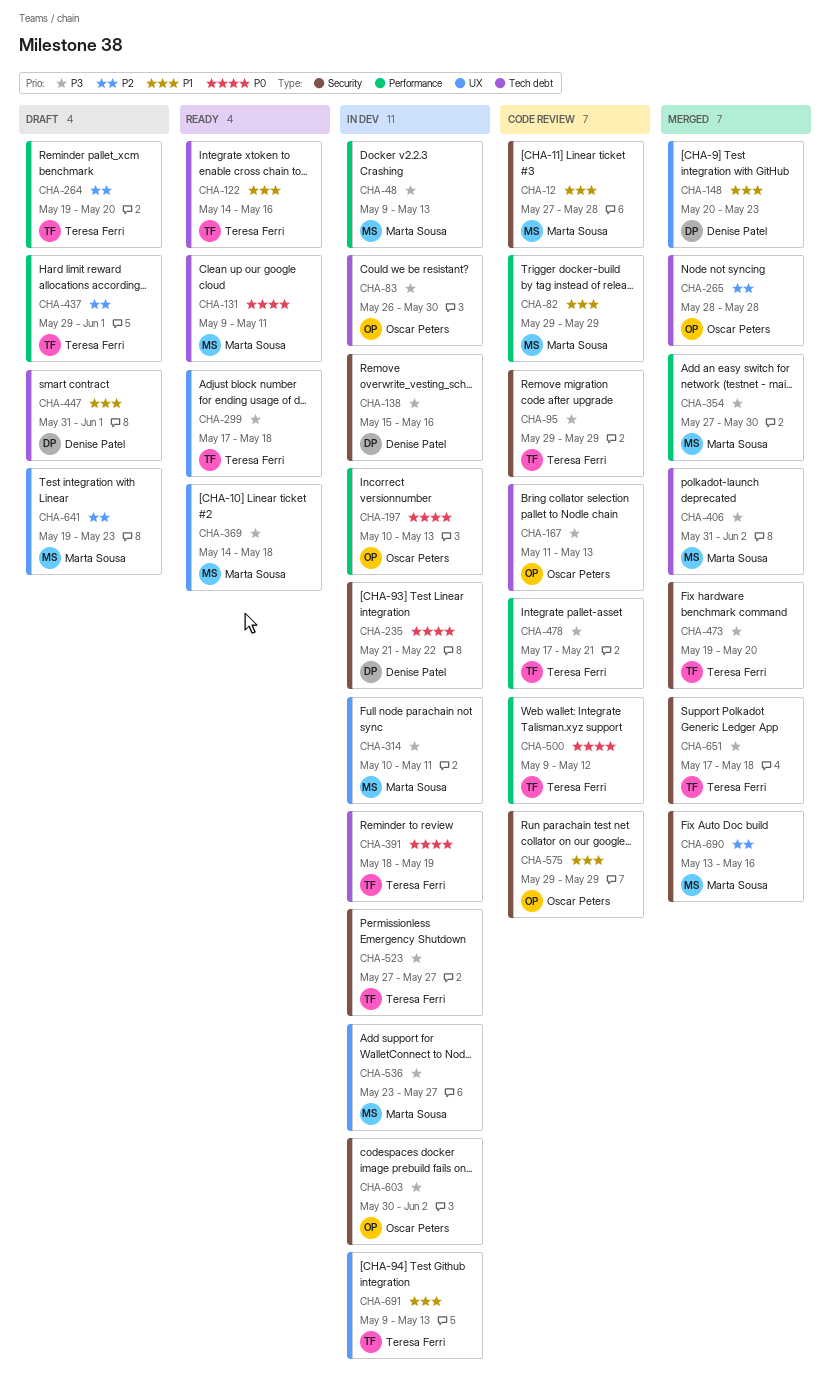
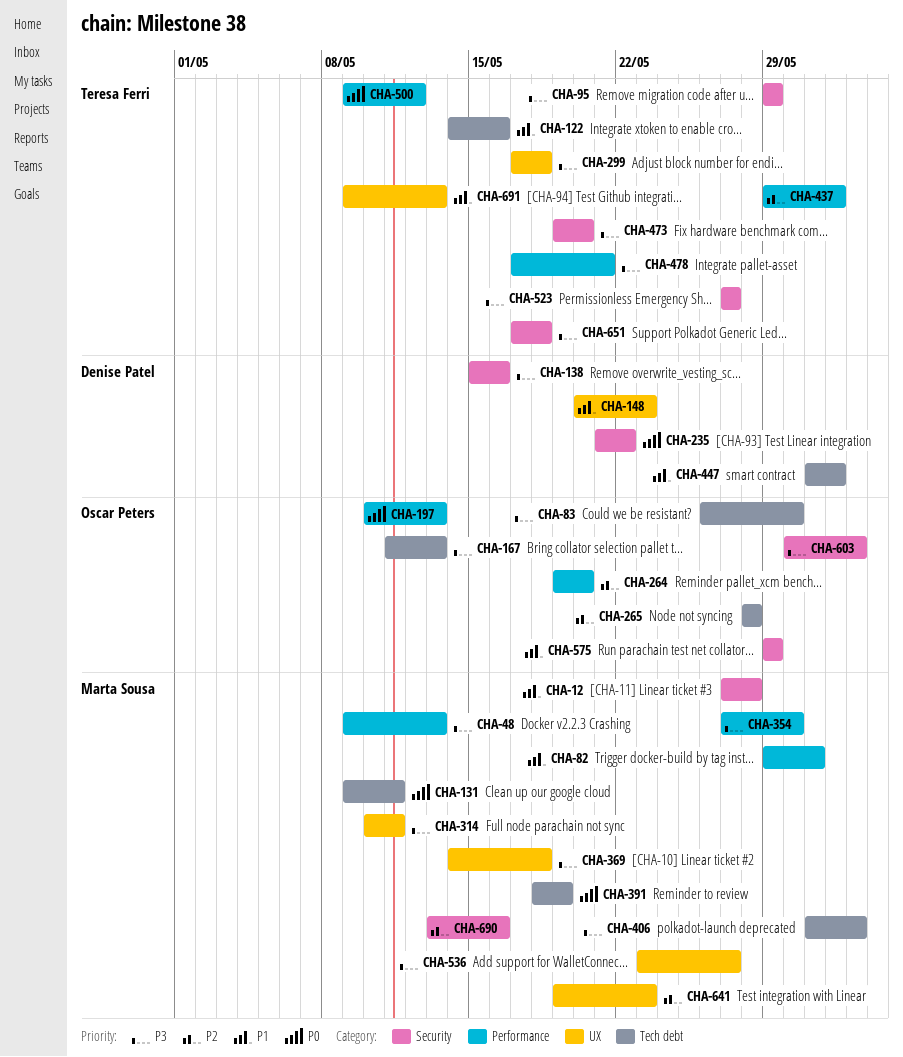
CHA-82, due: May 29 -> May 31
CHA-264, owner: Teresa Ferri -> Oscar Peters
CHA-391, owner: Teresa Ferri -> Marta Sousa

